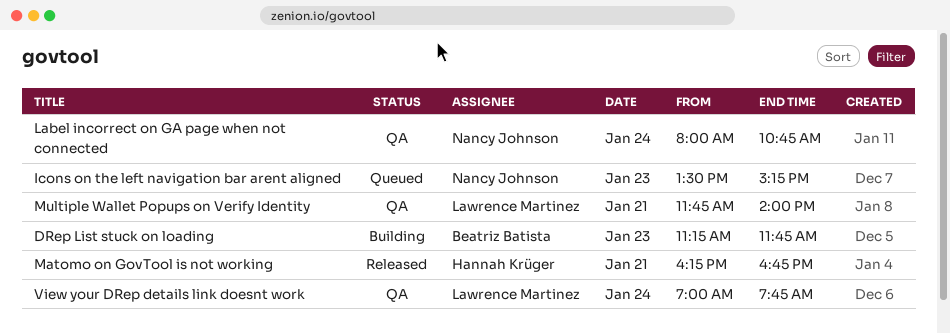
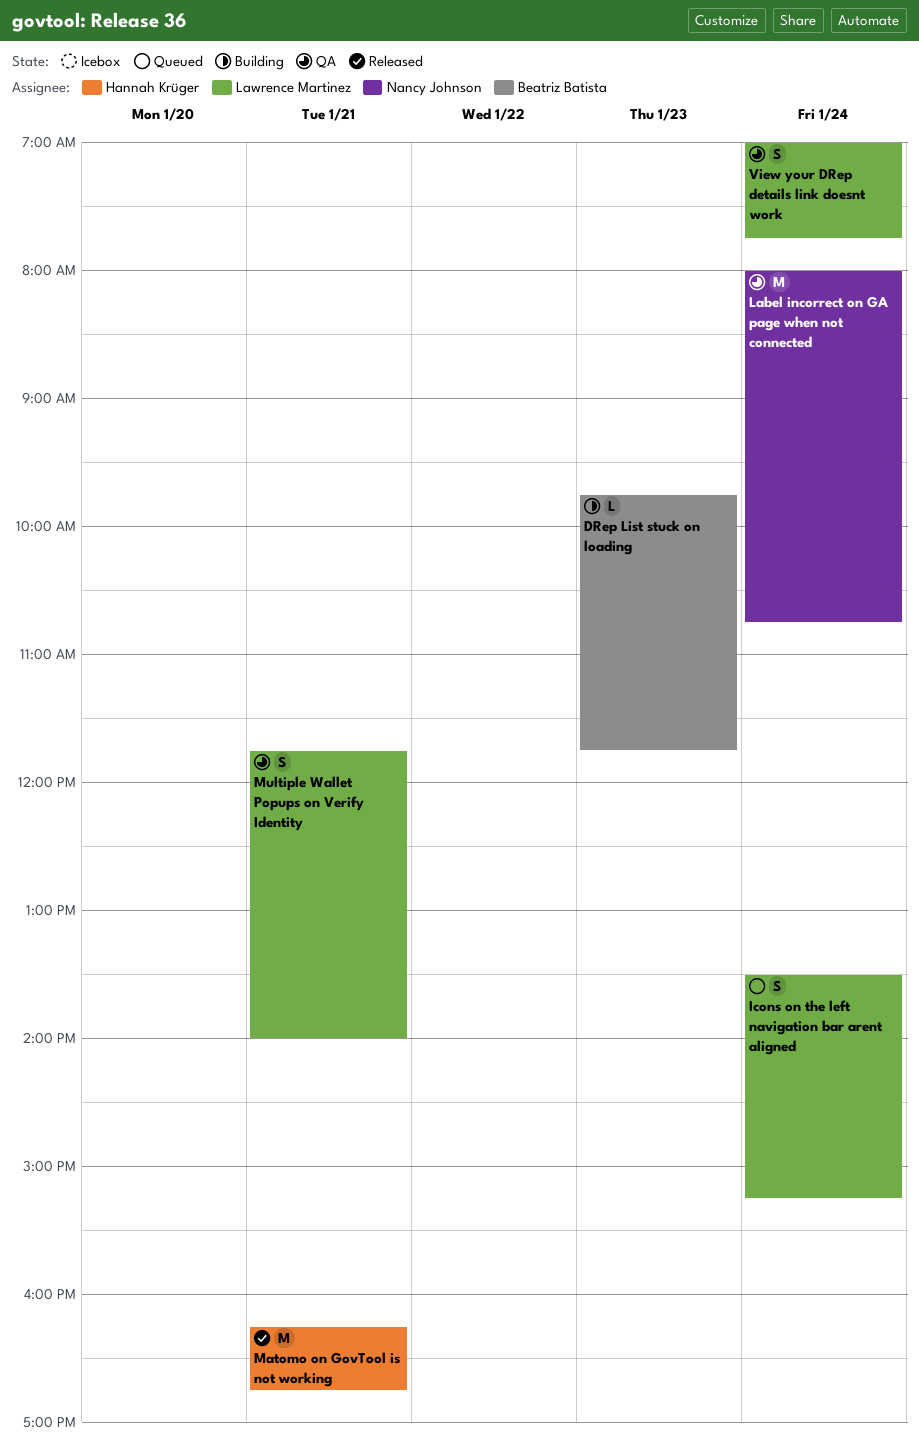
DRep List stuck on loading, begins: 11:15 -> 09:45
Icons on the left navigation bar arent aligned, owner: Nancy Johnson -> Lawrence Martinez
Icons on the left navigation bar arent aligned, day: Jan 23 -> Jan 24

